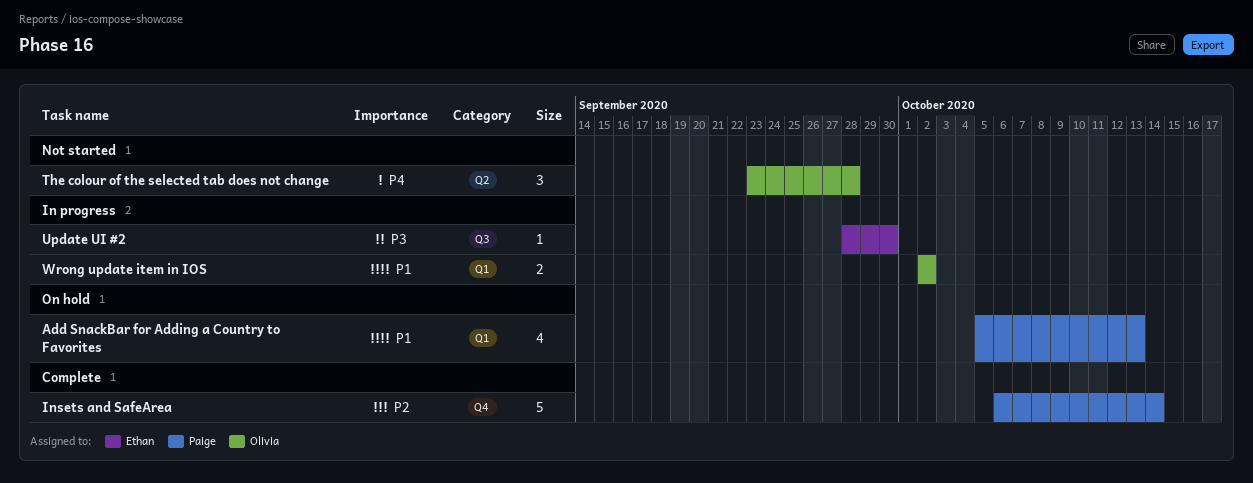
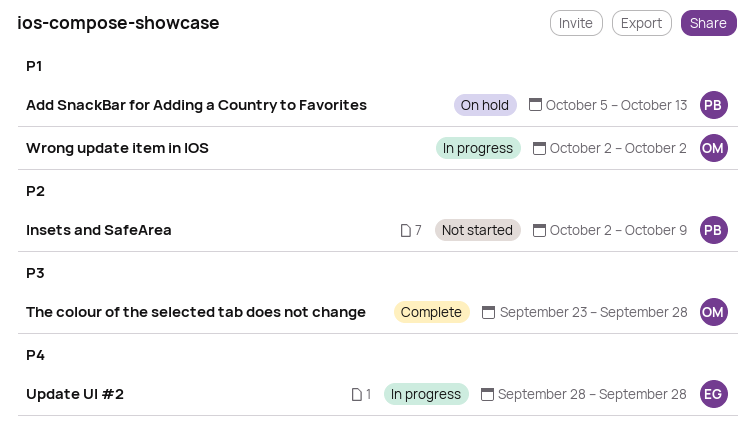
Insets and SafeArea, status: Complete -> Not started
Insets and SafeArea, start: Oct 6 -> Oct 2
Insets and SafeArea, due: Oct 14 -> Oct 9
The colour of the selected tab does not change, status: Not started -> Complete
The colour of the selected tab does not change, priority: P4 -> P3
Update UI #2, priority: P3 -> P4
Update UI #2, due: Sep 30 -> Sep 28

